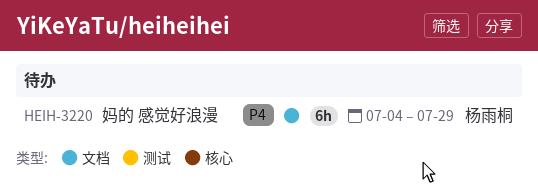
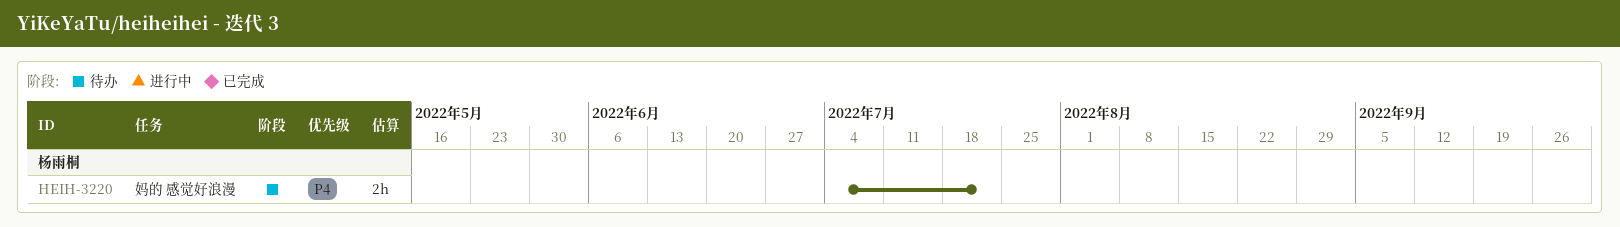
HEIH-3220, estimate: 6h -> 2h
HEIH-3220, due: Jul 29 -> Jul 22

